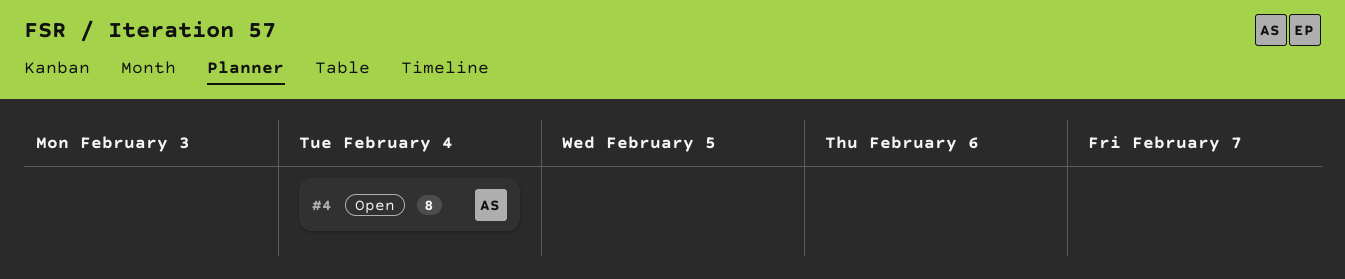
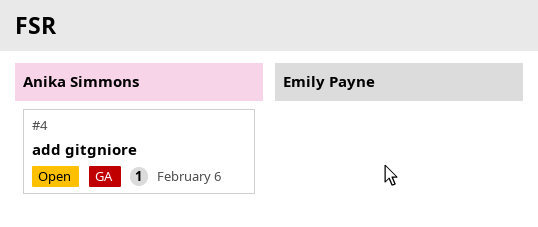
#4, estimate: 8 -> 1
#4, due: Feb 4 -> Feb 6

